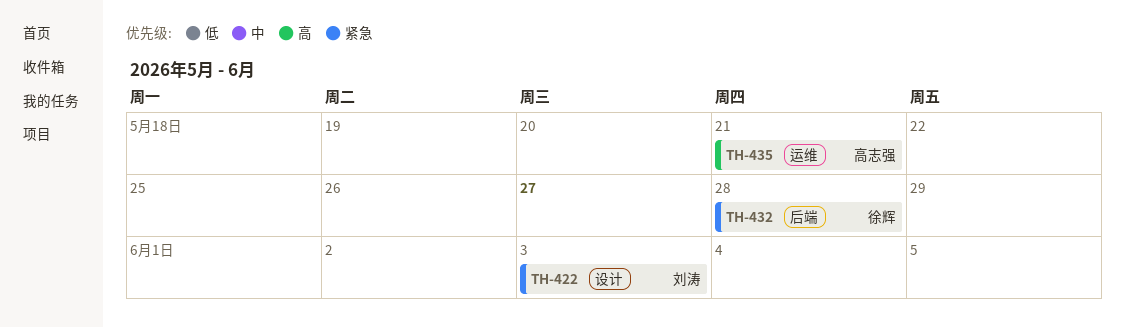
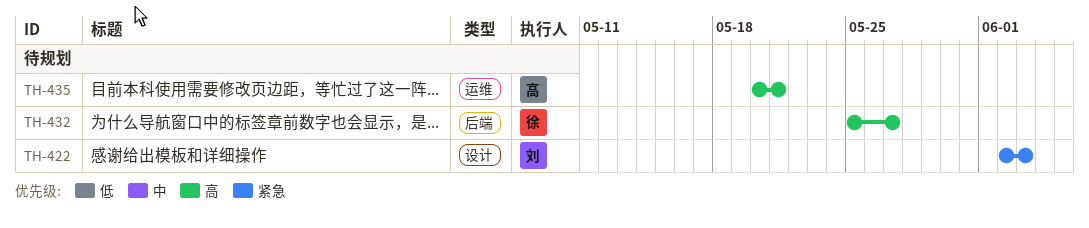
TH-432, priority: 紧急 -> 高
TH-432, due: May 28 -> May 27

